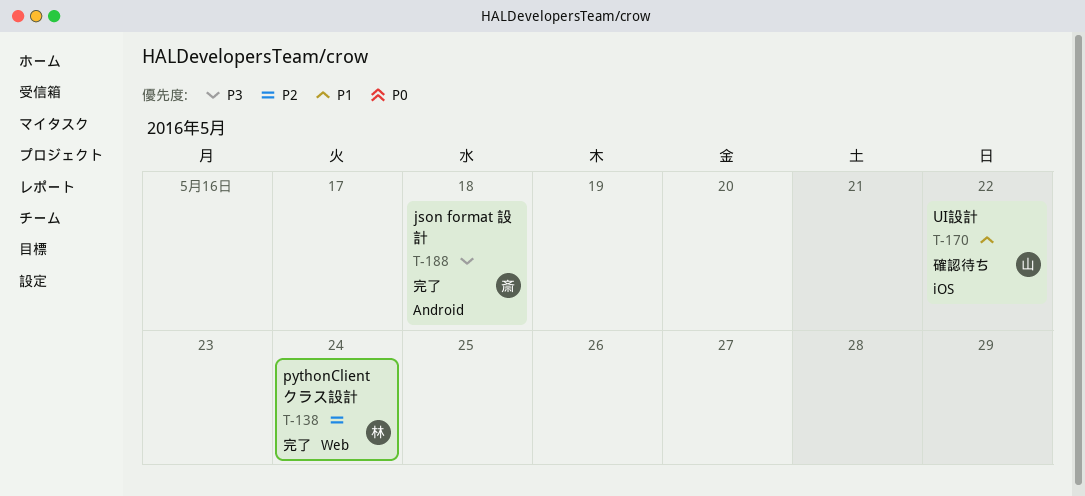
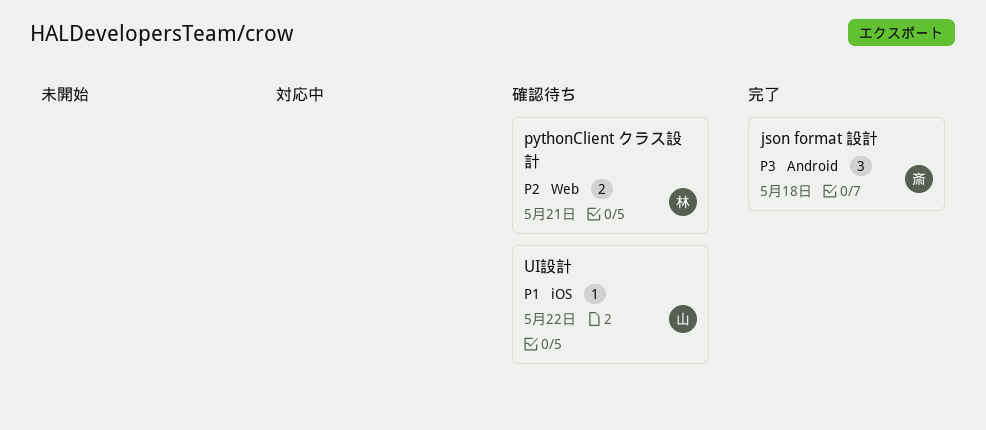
pythonClient クラス設計, status: 完了 -> 確認待ち
pythonClient クラス設計, due: May 24 -> May 21

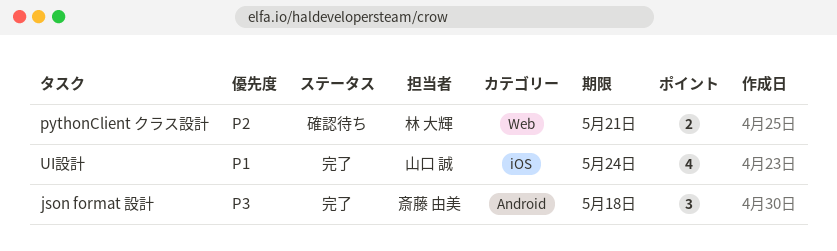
UI設計, status: 確認待ち -> 完了
UI設計, estimate: 1 -> 4
UI設計, due: May 22 -> May 24

